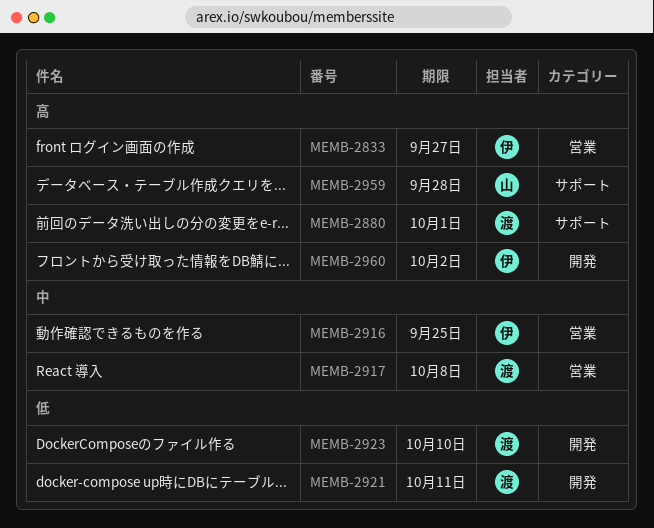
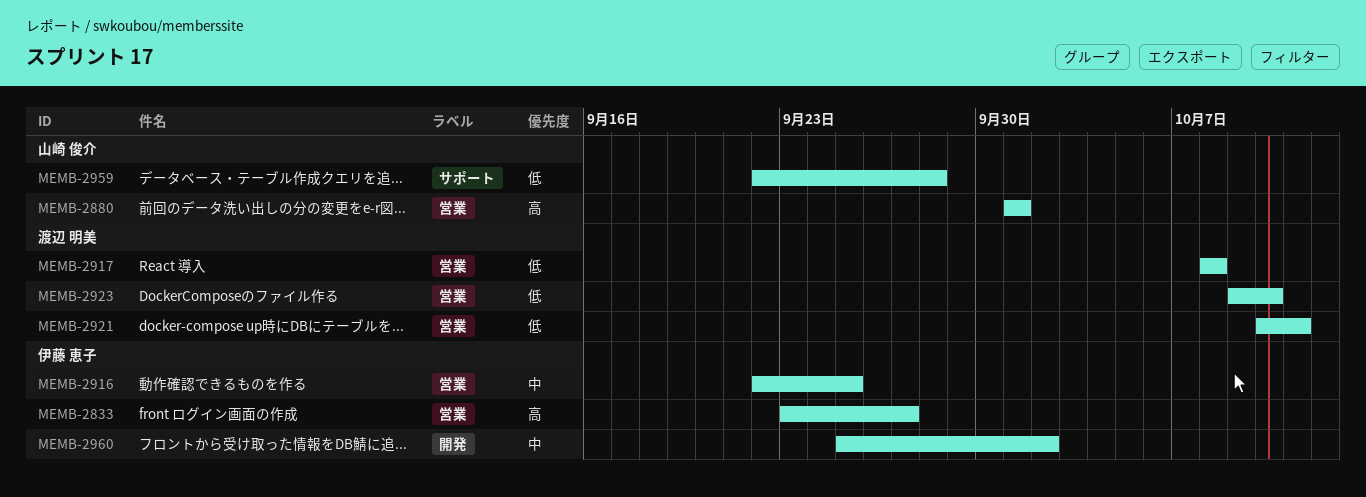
MEMB-2880, owner: 渡辺 明美 -> 山崎 俊介
MEMB-2880, label: サポート -> 営業
MEMB-2917, priority: 中 -> 低
MEMB-2921, label: 開発 -> 営業
MEMB-2923, label: 開発 -> 営業
MEMB-2959, priority: 高 -> 低
MEMB-2960, priority: 高 -> 中

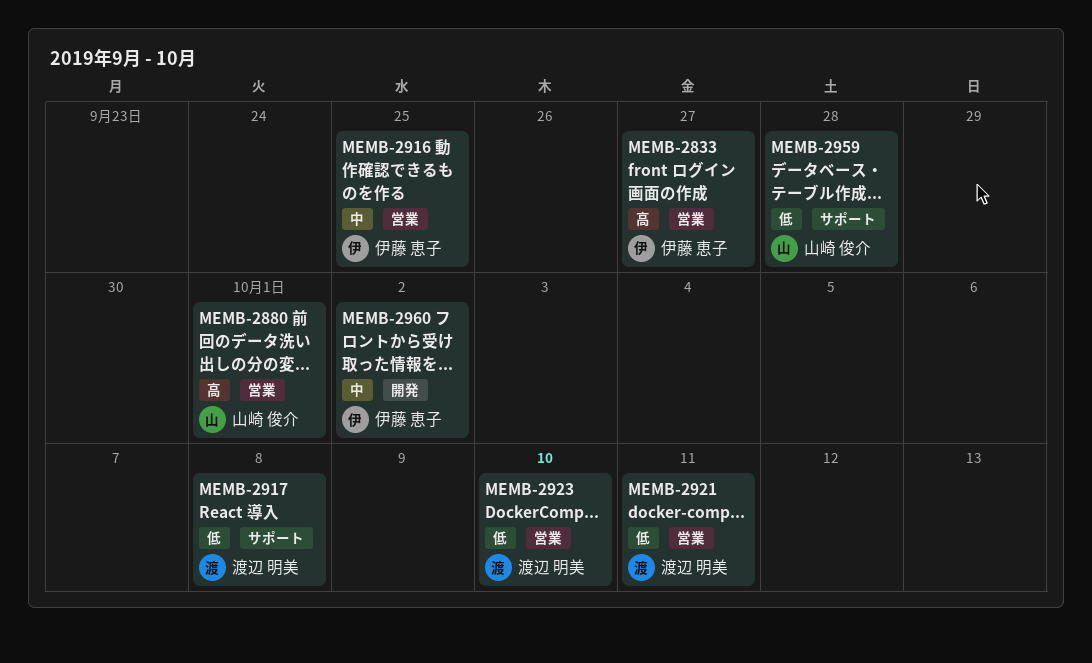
MEMB-2917, label: 営業 -> サポート

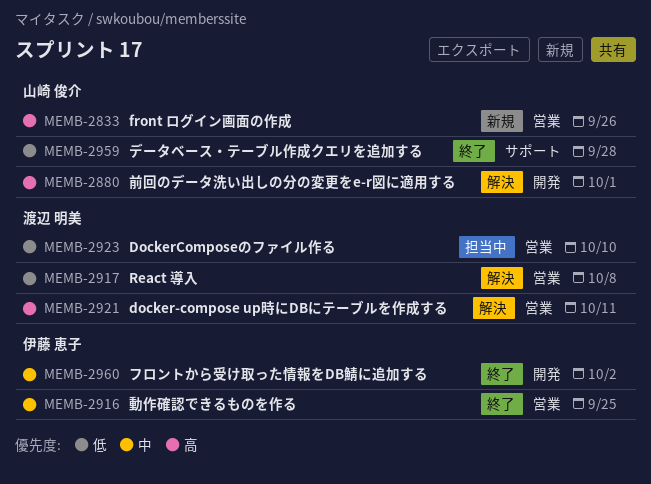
MEMB-2833, owner: 伊藤 恵子 -> 山崎 俊介
MEMB-2833, due: Sep 27 -> Sep 26
MEMB-2880, label: 営業 -> 開発
MEMB-2917, label: サポート -> 営業
MEMB-2921, priority: 低 -> 高

